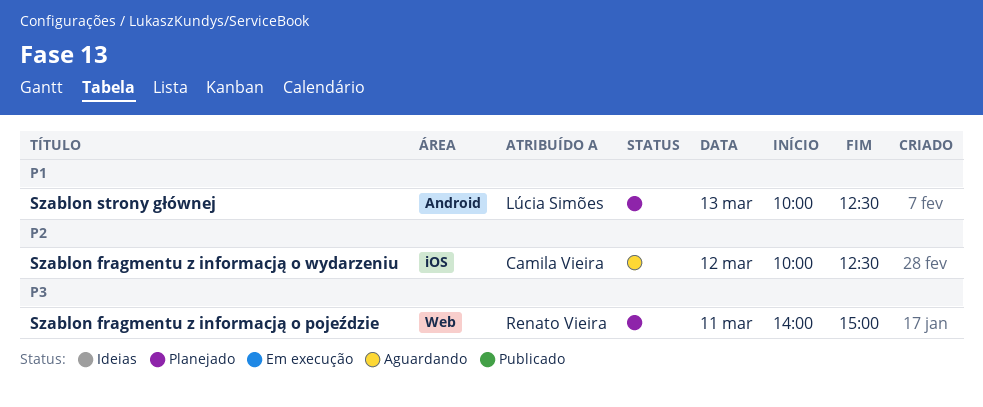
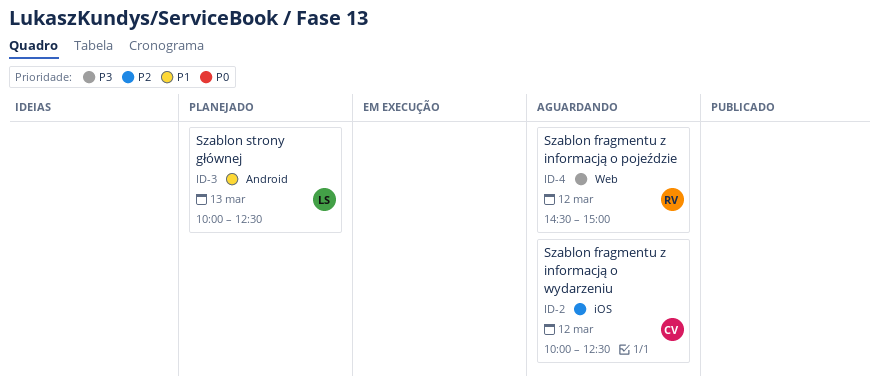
Szablon fragmentu z informacją o pojeździe, status: Planejado -> Aguardando
Szablon fragmentu z informacją o pojeździe, day: Mar 11 -> Mar 12
Szablon fragmentu z informacją o pojeździe, begins: 14:00 -> 14:30

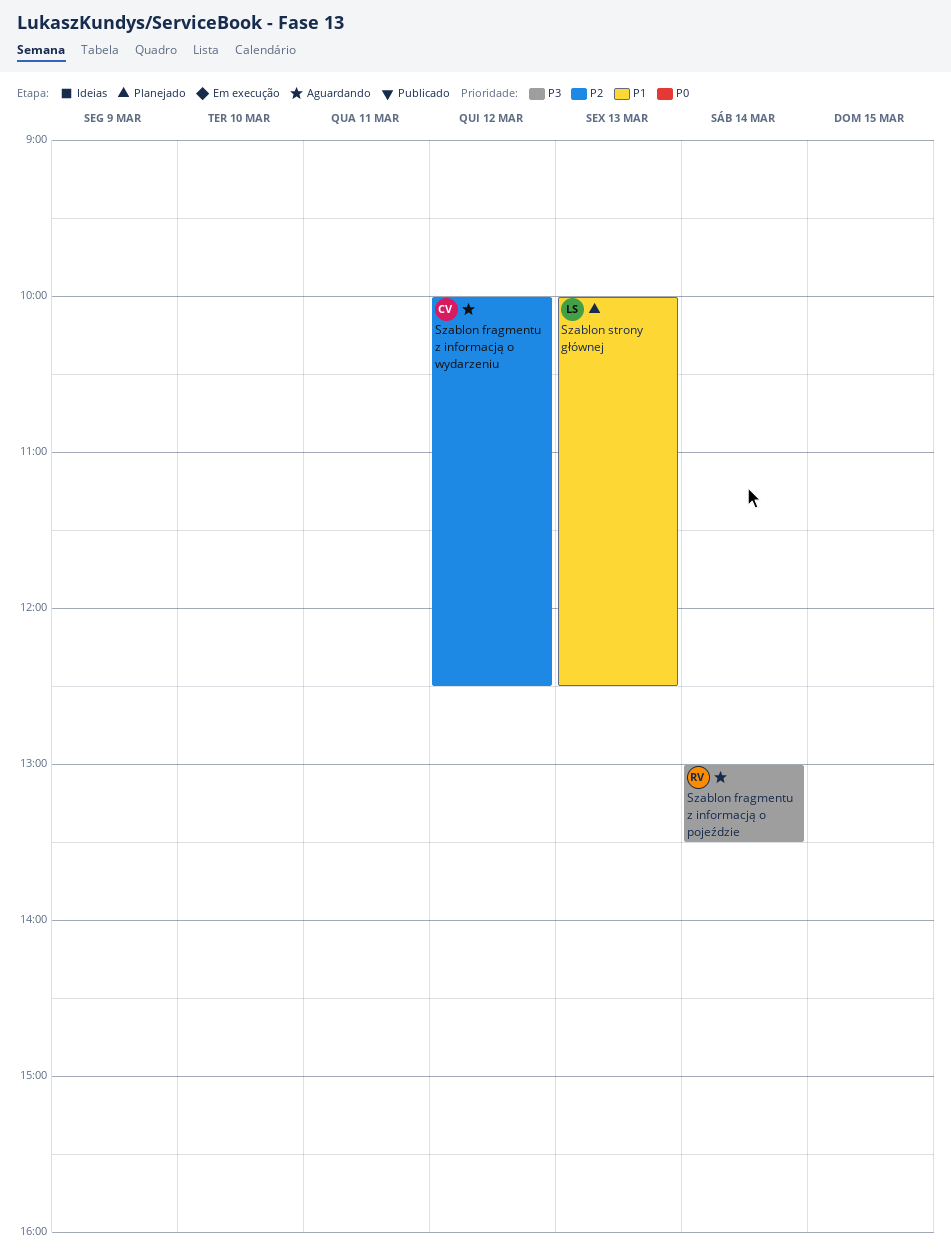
Szablon fragmentu z informacją o pojeździe, day: Mar 12 -> Mar 14
Szablon fragmentu z informacją o pojeździe, begins: 14:30 -> 13:00
Szablon fragmentu z informacją o pojeździe, ends: 15:00 -> 13:30

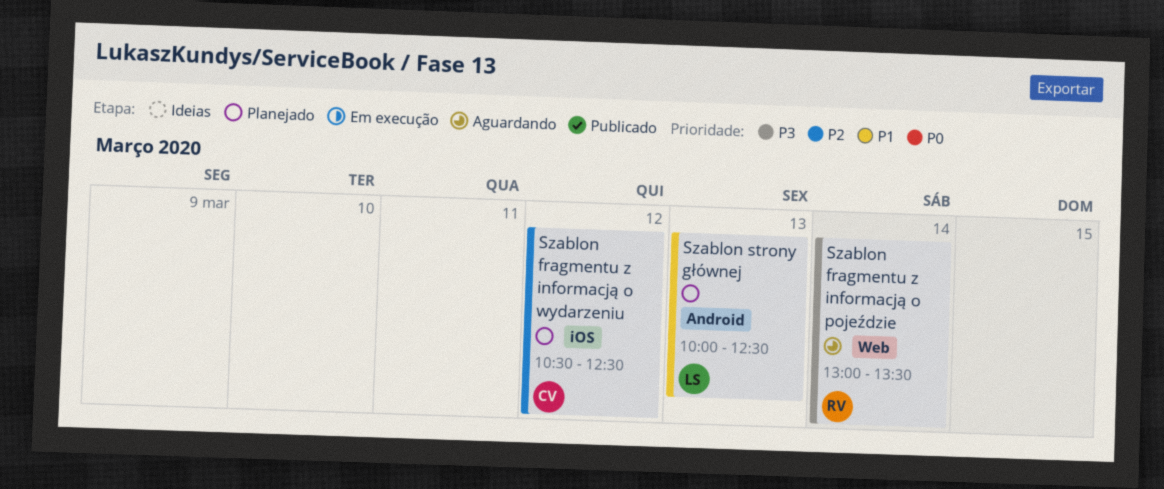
Szablon fragmentu z informacją o wydarzeniu, status: Aguardando -> Planejado
Szablon fragmentu z informacją o wydarzeniu, begins: 10:00 -> 10:30

